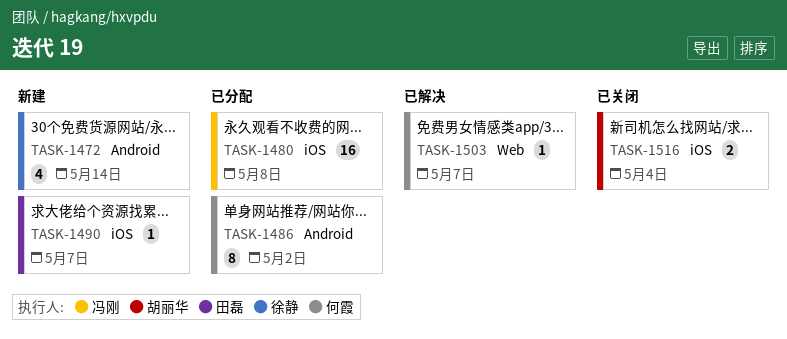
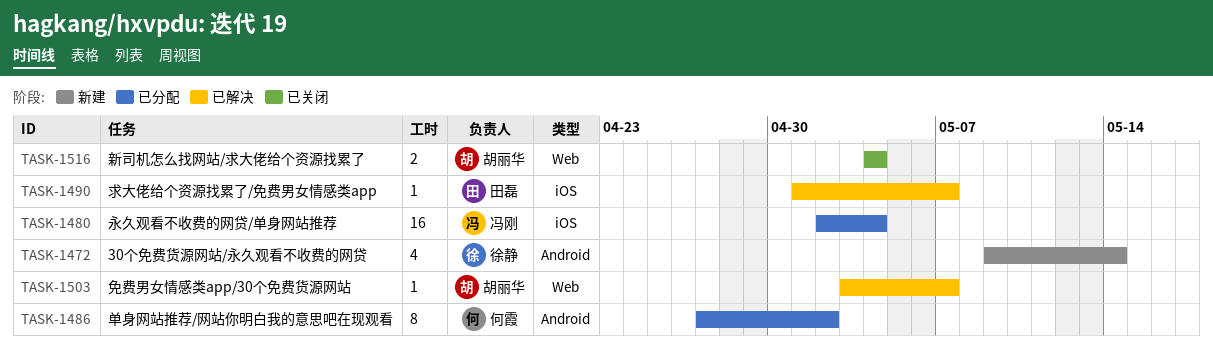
TASK-1480, due: May 8 -> May 4
TASK-1490, status: 新建 -> 已解决
TASK-1503, owner: 何霞 -> 胡丽华
TASK-1516, label: iOS -> Web

